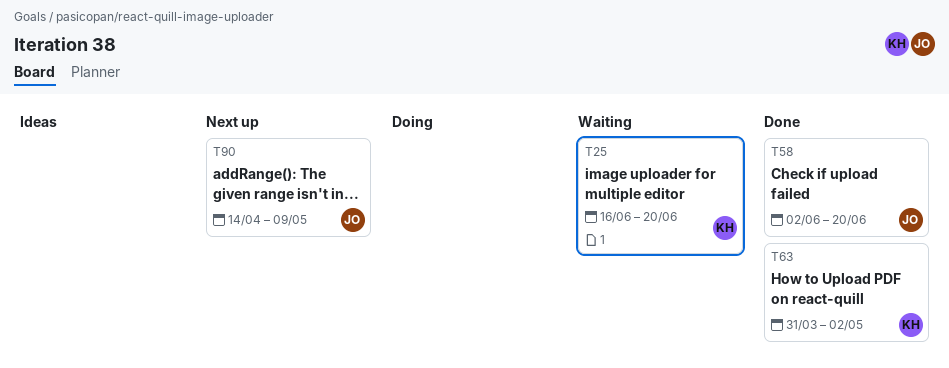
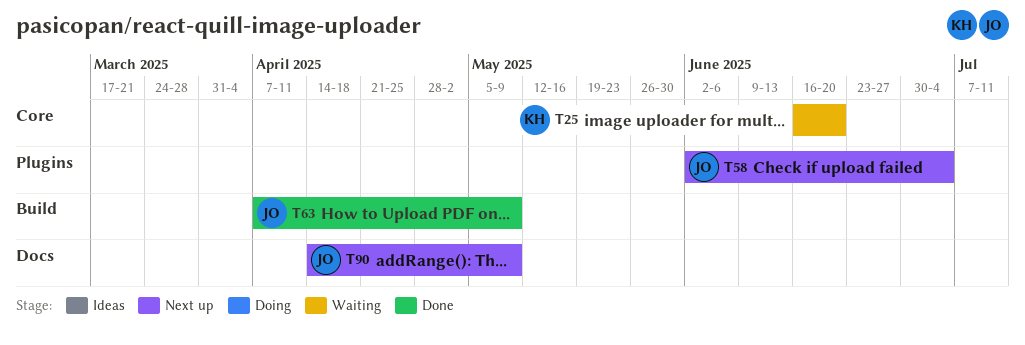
T58, status: Done -> Next up
T58, due: Jun 20 -> Jul 4
T63, owner: KH -> JO
T63, start: Mar 31 -> Apr 7
T63, due: May 2 -> May 9

